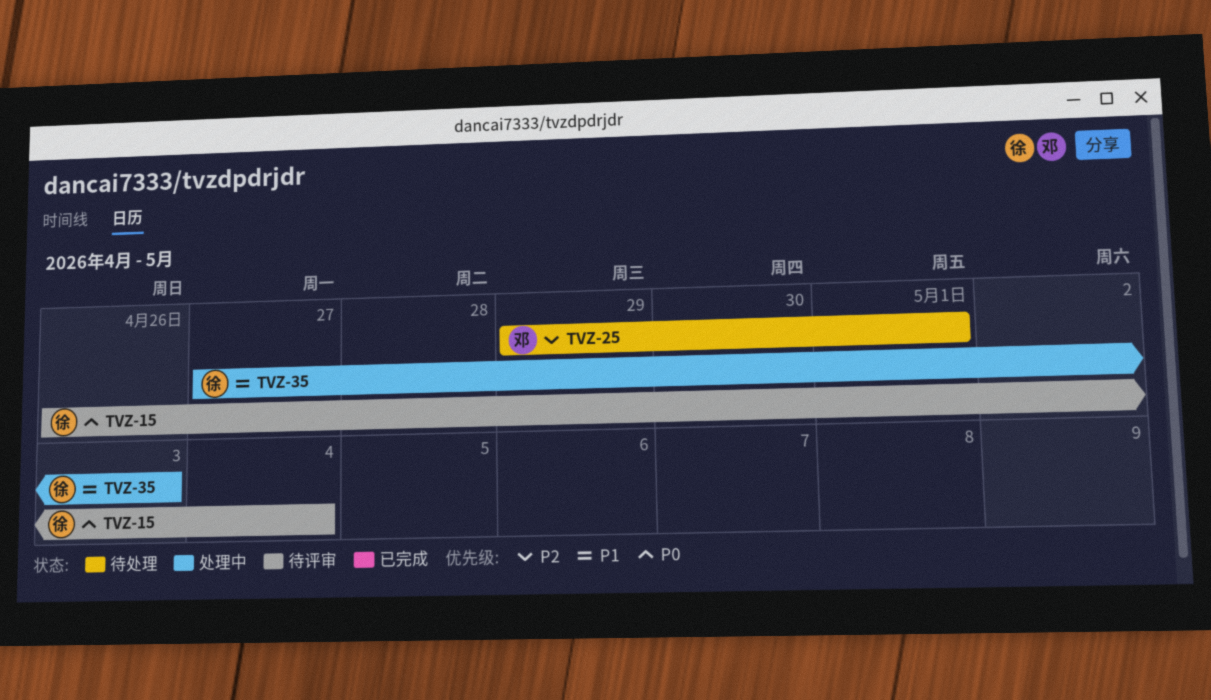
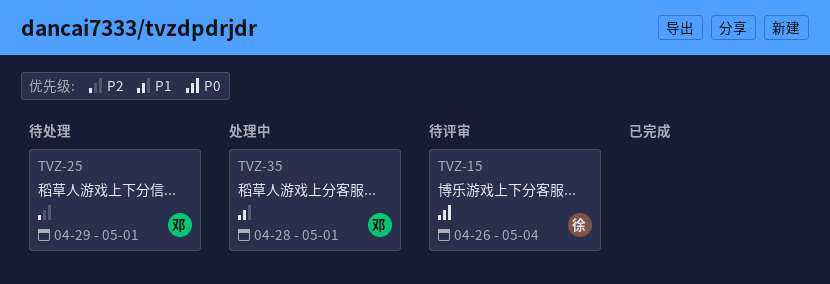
TVZ-35, owner: 徐 -> 邓
TVZ-35, start: Apr 27 -> Apr 28
TVZ-35, due: May 3 -> May 1

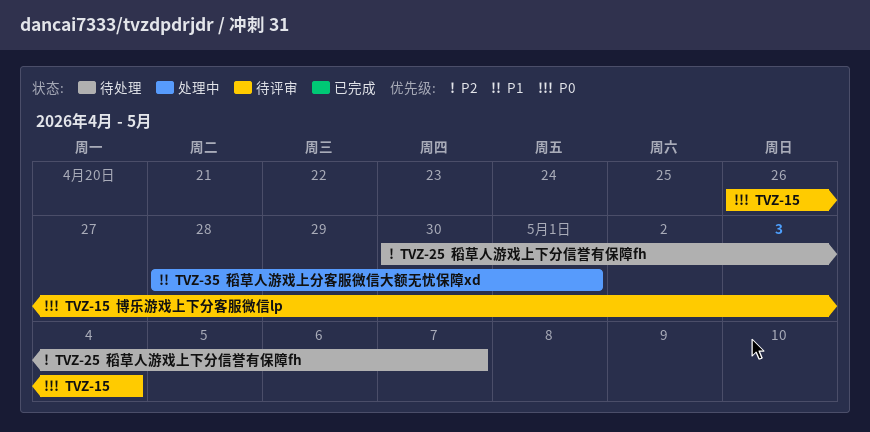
TVZ-25, start: Apr 29 -> Apr 30
TVZ-25, due: May 1 -> May 7

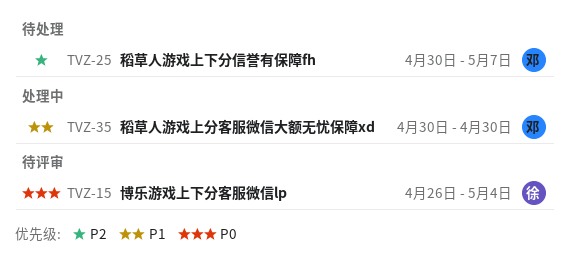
TVZ-35, start: Apr 28 -> Apr 30
TVZ-35, due: May 1 -> Apr 30

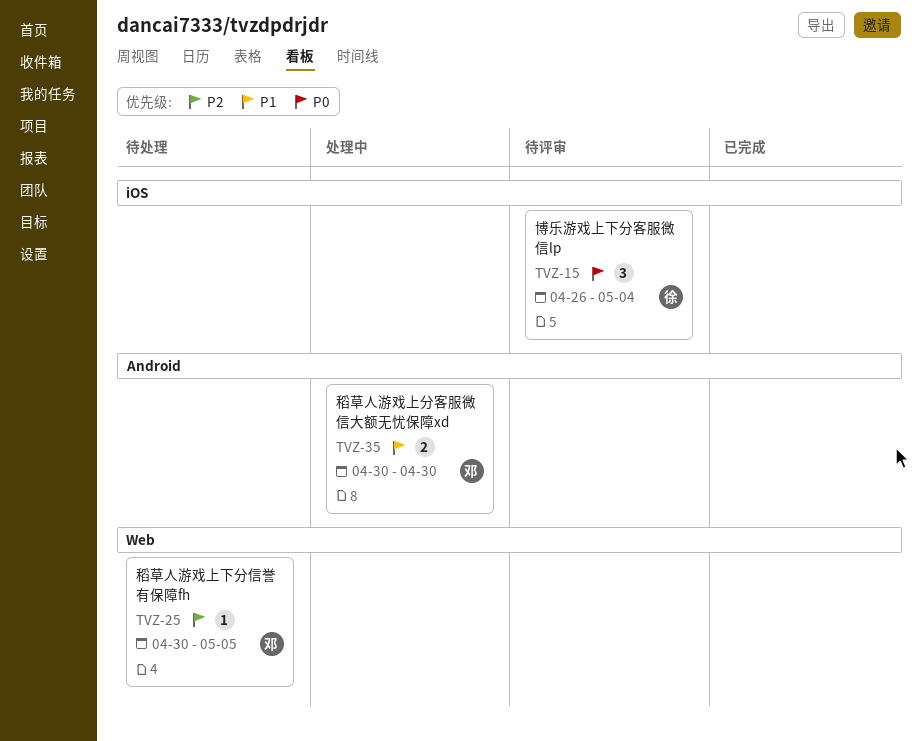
TVZ-25, due: May 7 -> May 5

